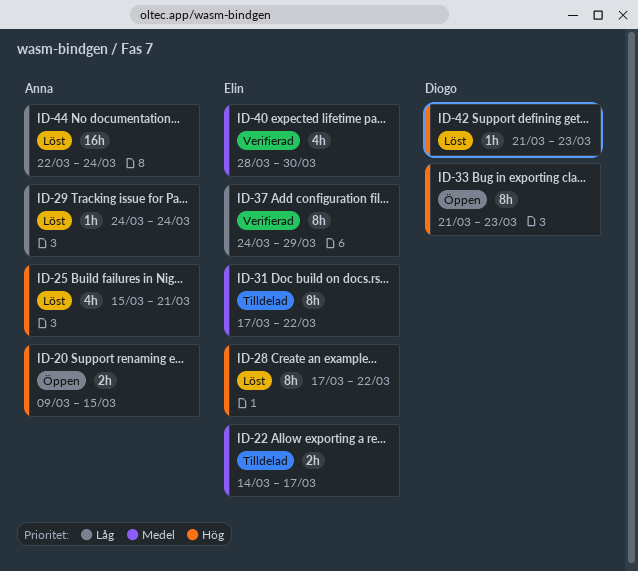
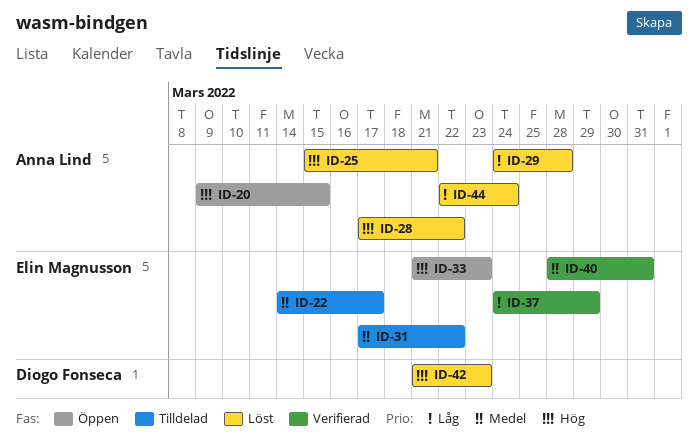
ID-28, owner: Elin Magnusson -> Anna Lind
ID-29, due: Mar 24 -> Mar 28
ID-33, owner: Diogo Fonseca -> Elin Magnusson
ID-40, due: Mar 30 -> Mar 31

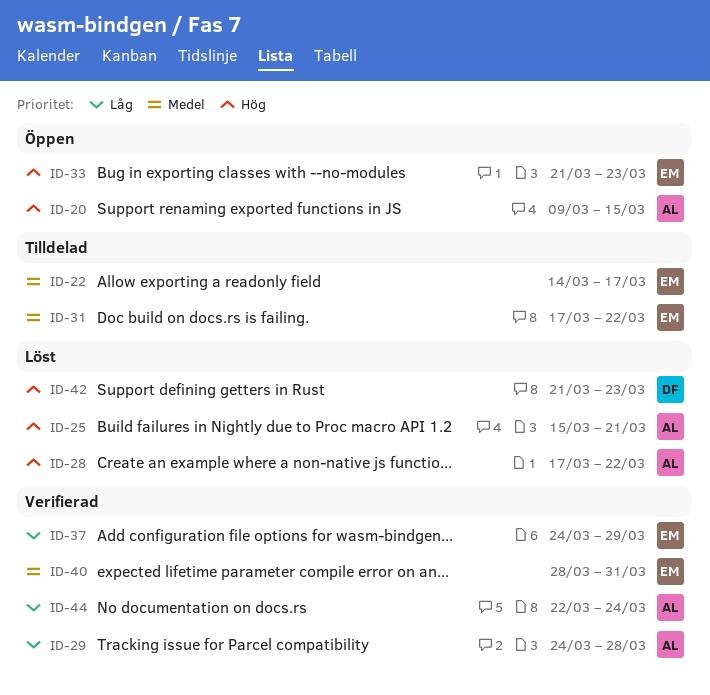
ID-29, status: Löst -> Verifierad
ID-44, status: Löst -> Verifierad

